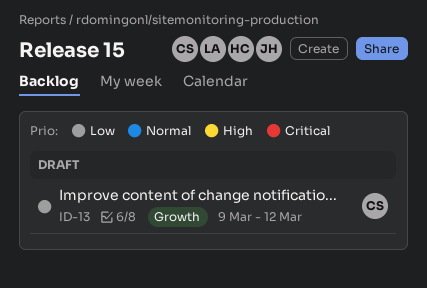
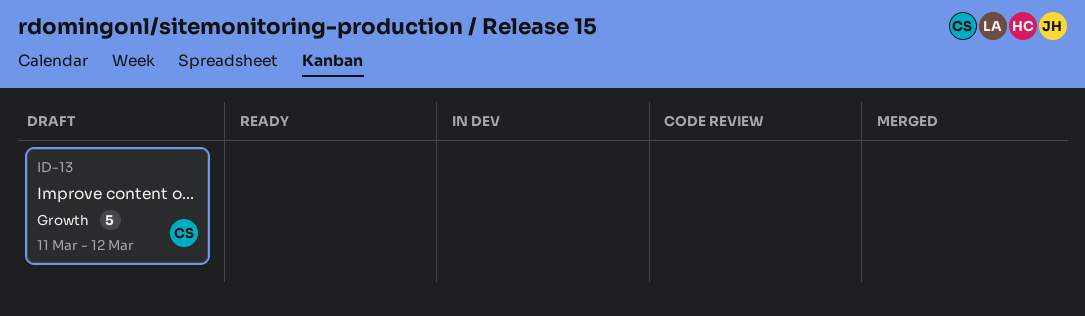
ID-13, start: Mar 9 -> Mar 11

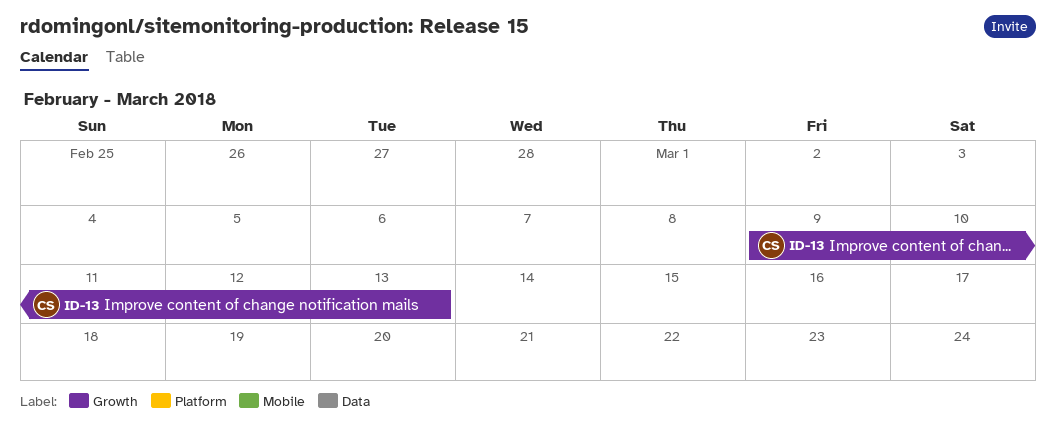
ID-13, start: Mar 11 -> Mar 9
ID-13, due: Mar 12 -> Mar 13

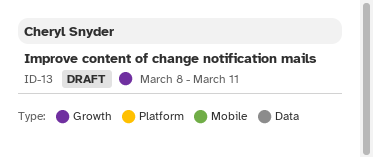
ID-13, start: Mar 9 -> Mar 8
ID-13, due: Mar 13 -> Mar 11

